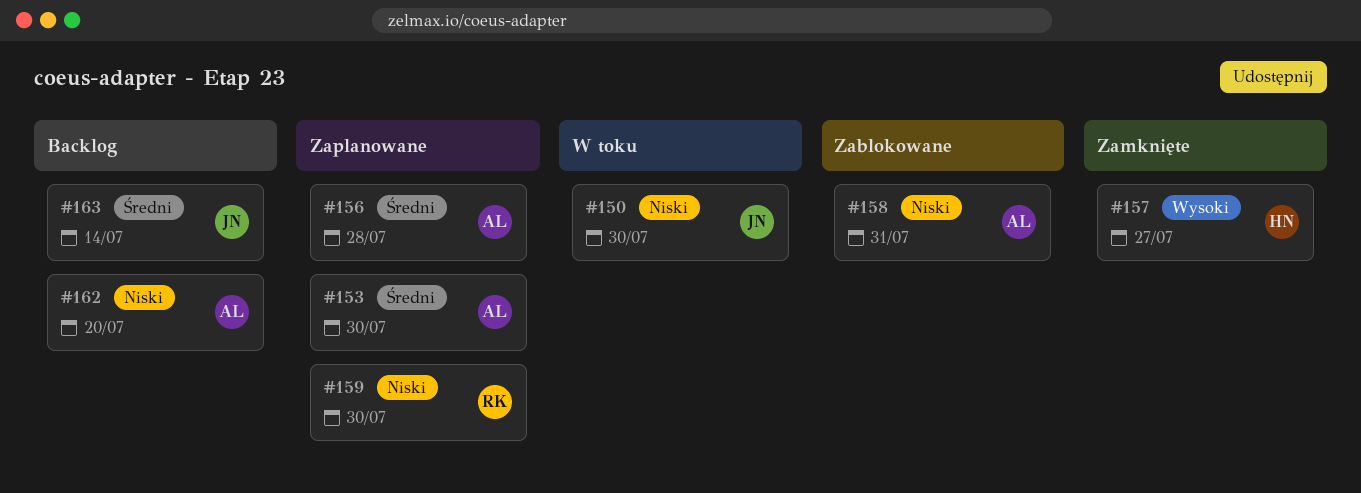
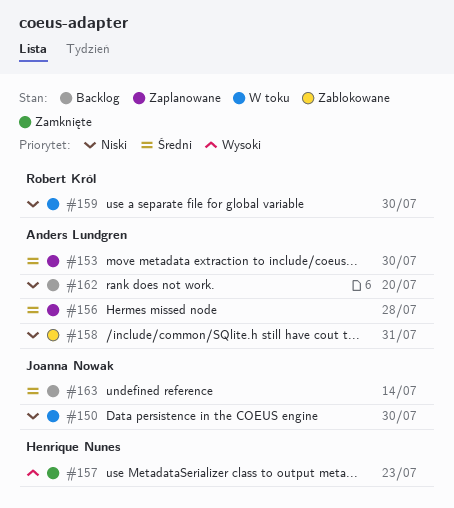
#157, due: Jul 27 -> Jul 23
#159, status: Zaplanowane -> W toku

